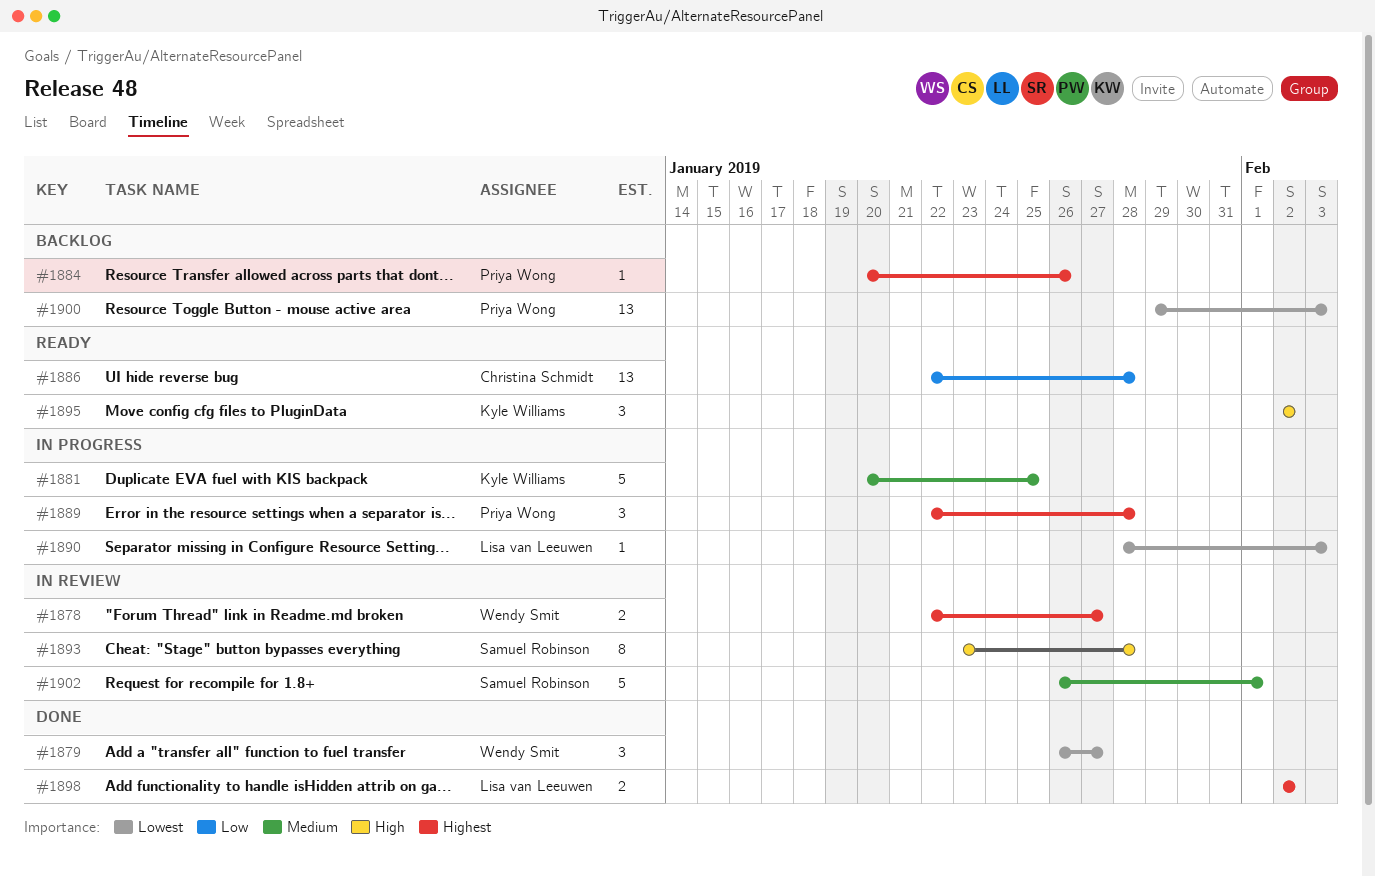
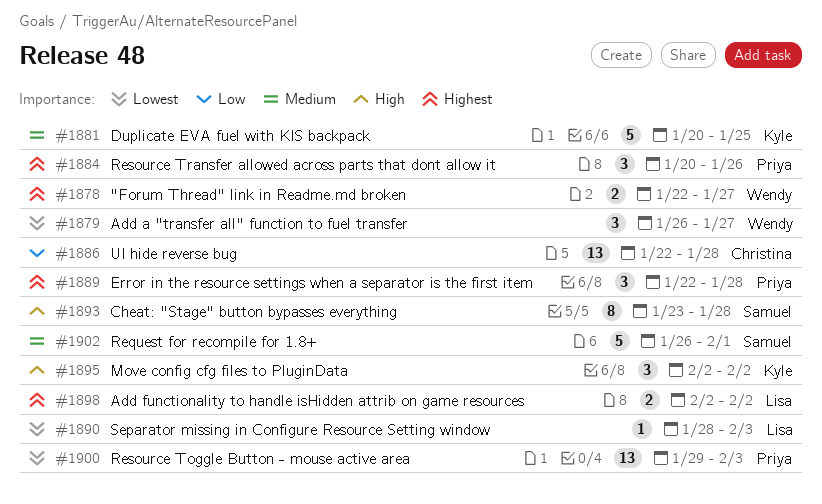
#1884, estimate: 1 -> 3

